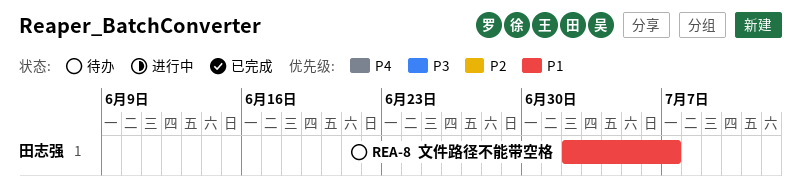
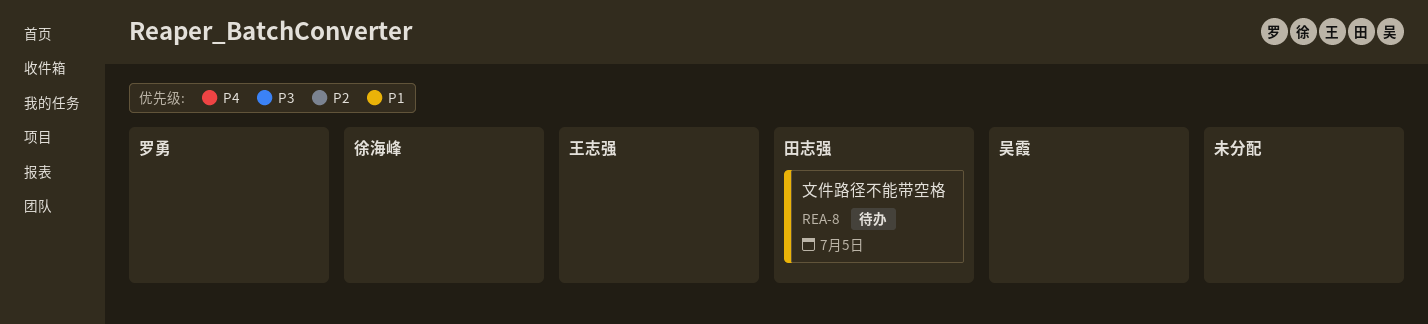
REA-8, due: Jul 7 -> Jul 5

